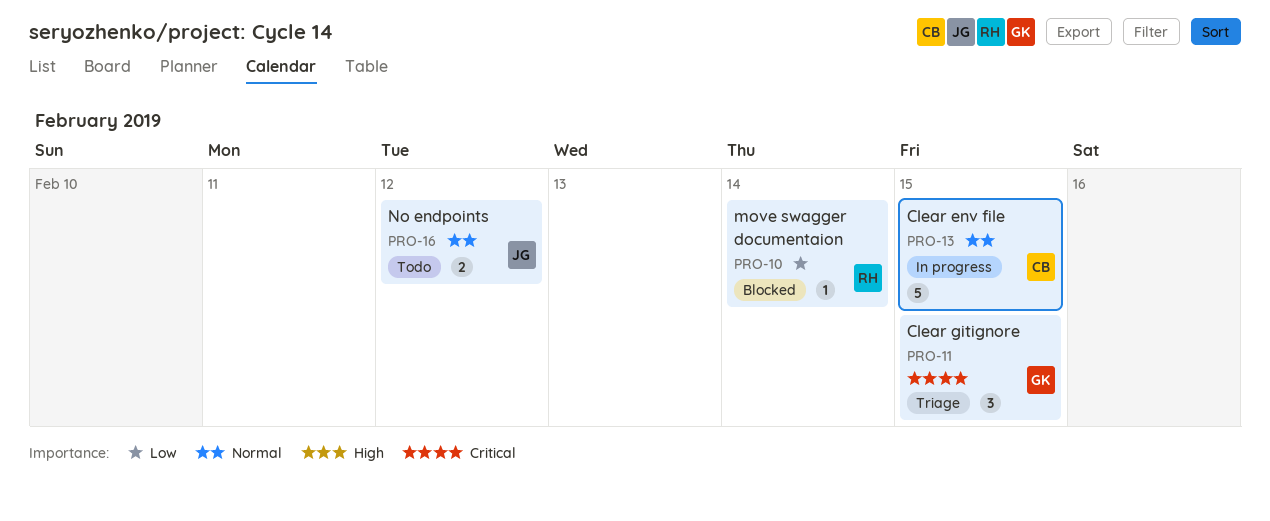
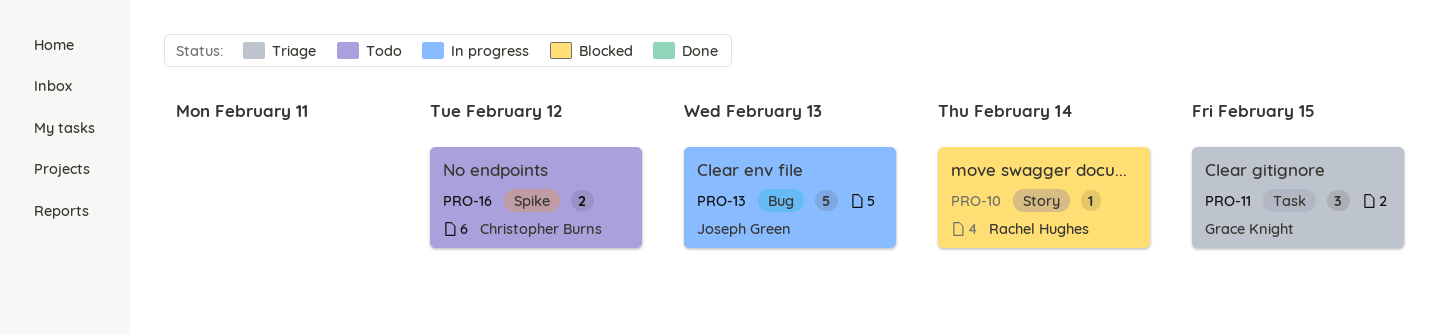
PRO-13, owner: Christopher Burns -> Joseph Green
PRO-13, due: Feb 15 -> Feb 13
PRO-16, owner: Joseph Green -> Christopher Burns

